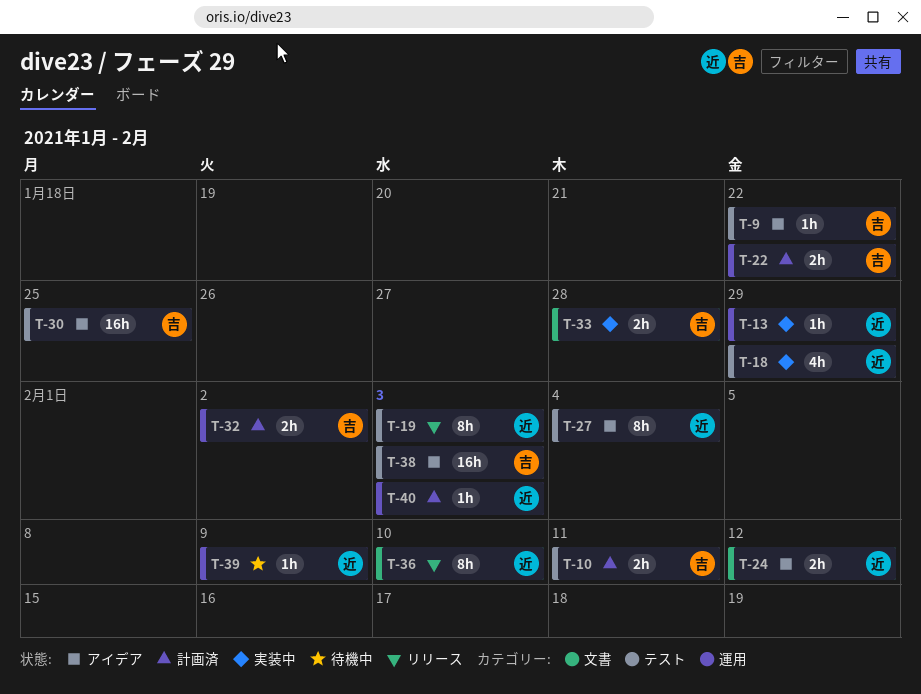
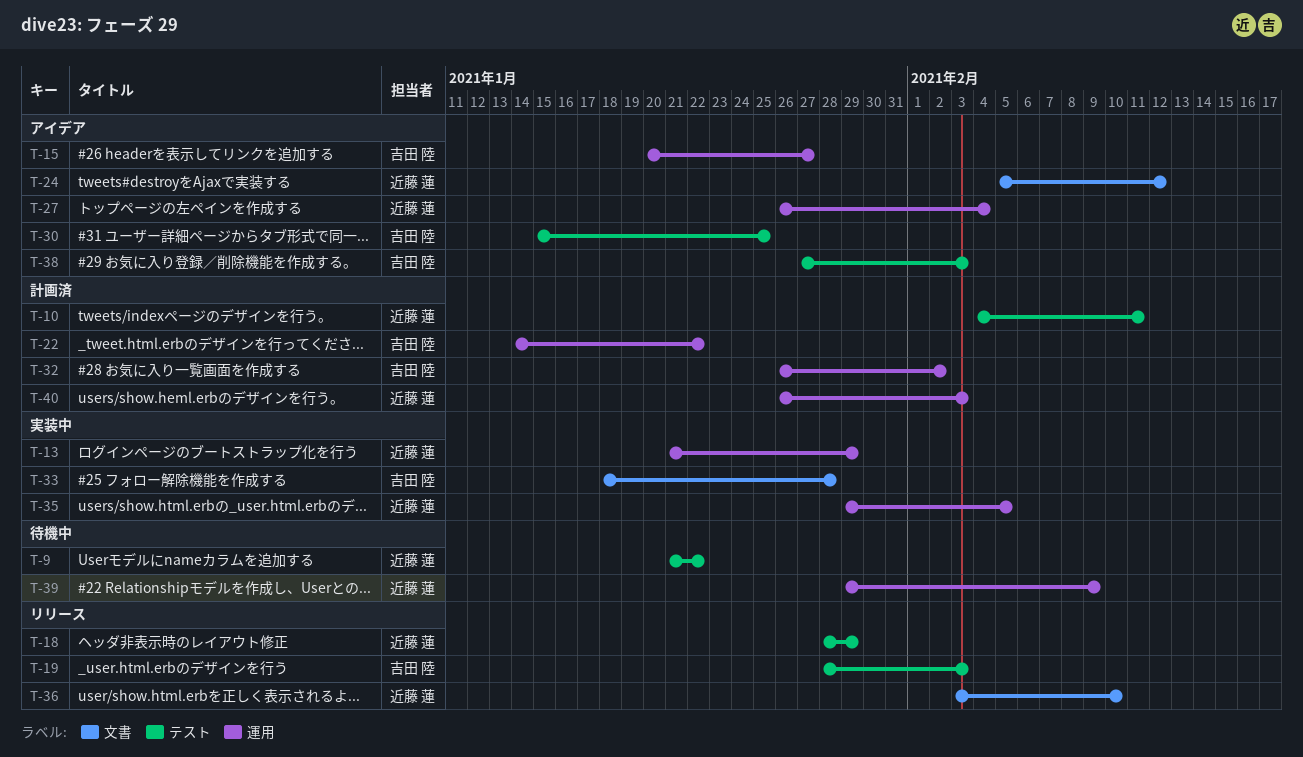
T-9, status: アイデア -> 待機中
T-9, owner: 吉田 陸 -> 近藤 蓮
T-10, owner: 吉田 陸 -> 近藤 蓮
T-15: none -> present
T-18, status: 実装中 -> リリース
T-19, owner: 近藤 蓮 -> 吉田 陸
T-27, label: テスト -> 運用
T-35: none -> present

